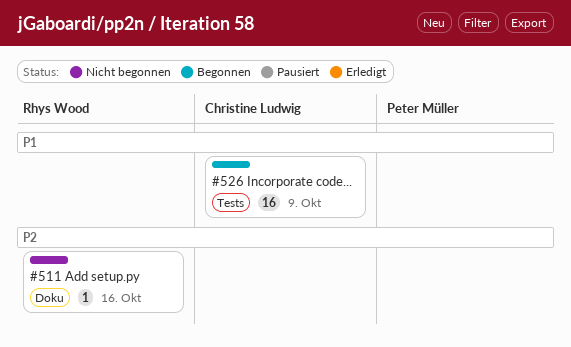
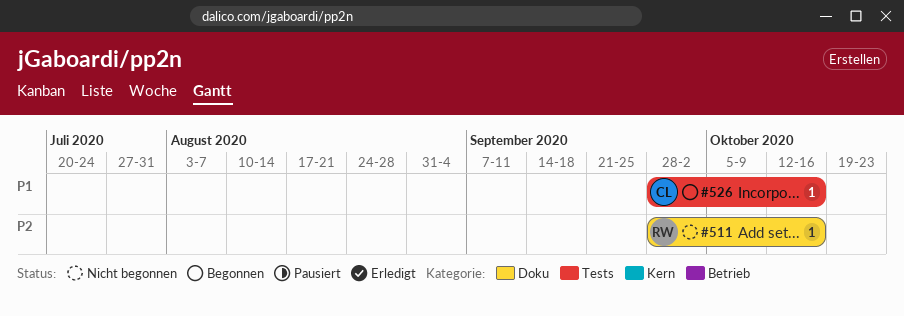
#526, estimate: 16 -> 1
#526, due: Oct 9 -> Oct 16

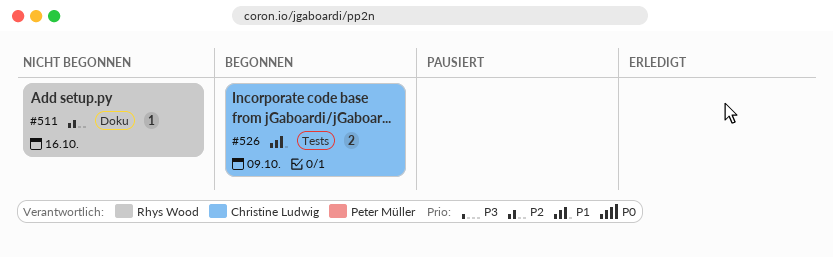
#526, estimate: 1 -> 2
#526, due: Oct 16 -> Oct 9

